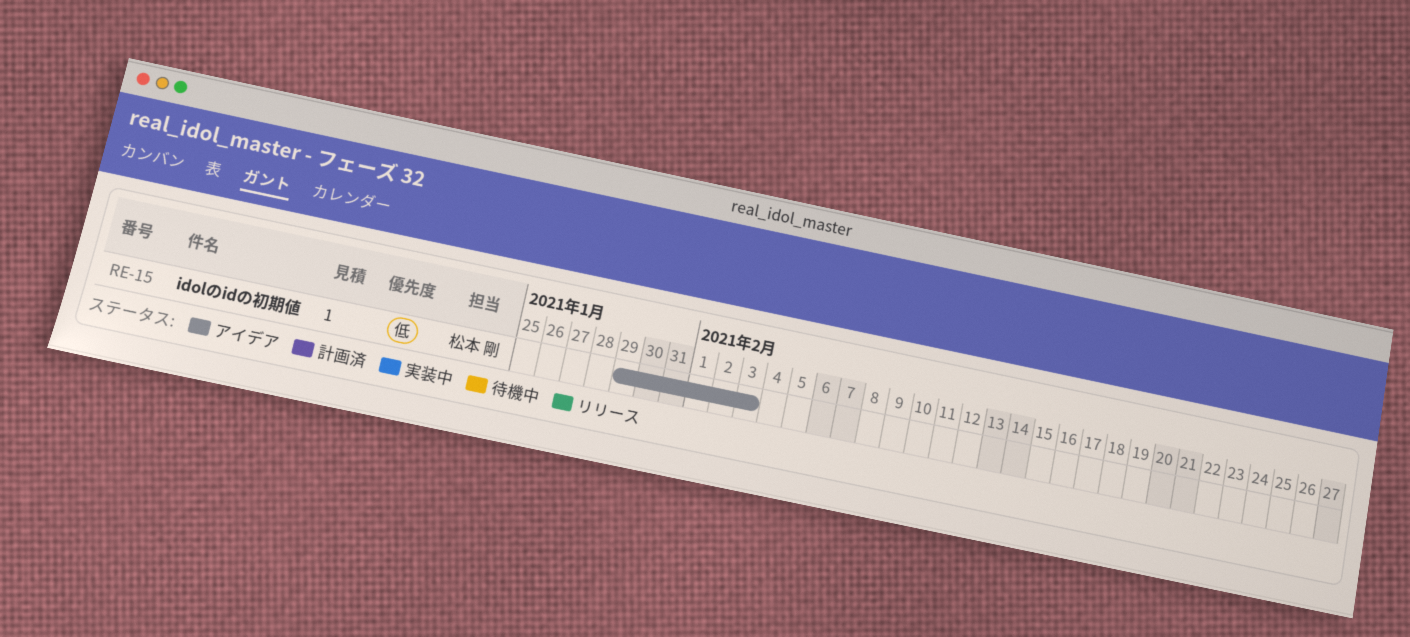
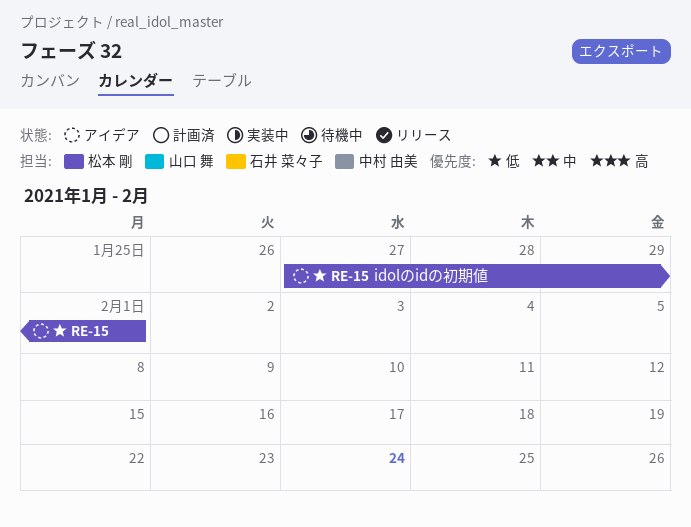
RE-15, start: Jan 29 -> Jan 27
RE-15, due: Feb 3 -> Feb 1

